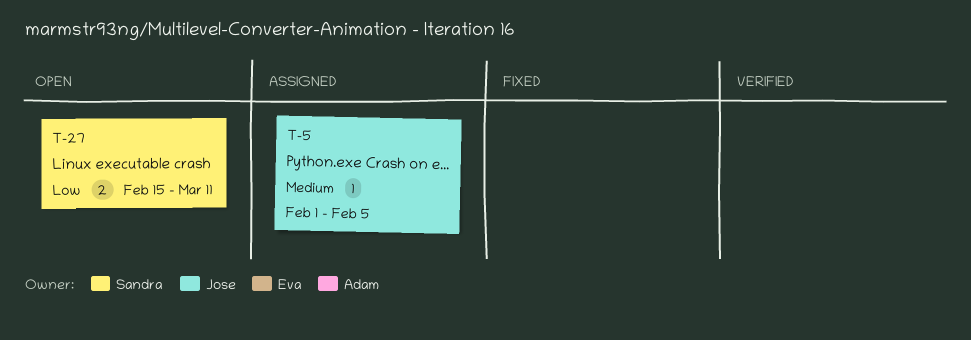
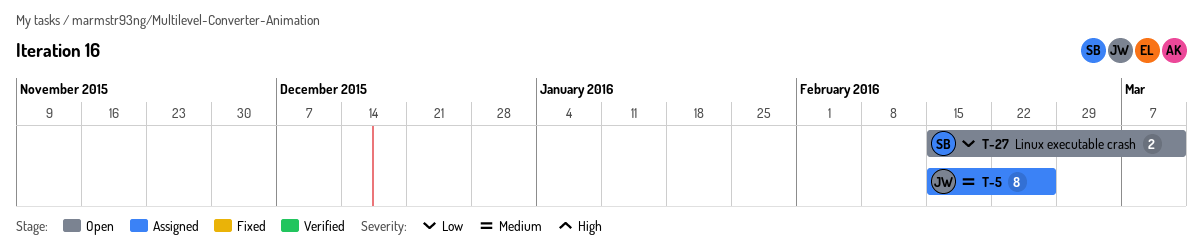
T-5, estimate: 1 -> 8
T-5, start: Feb 1 -> Feb 15
T-5, due: Feb 5 -> Feb 26

